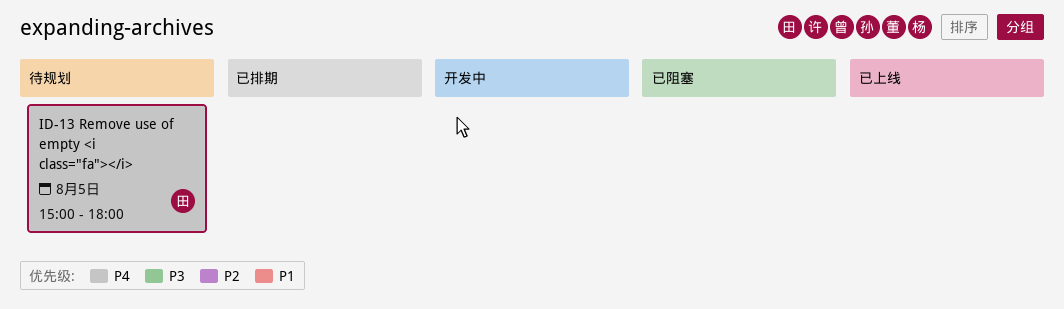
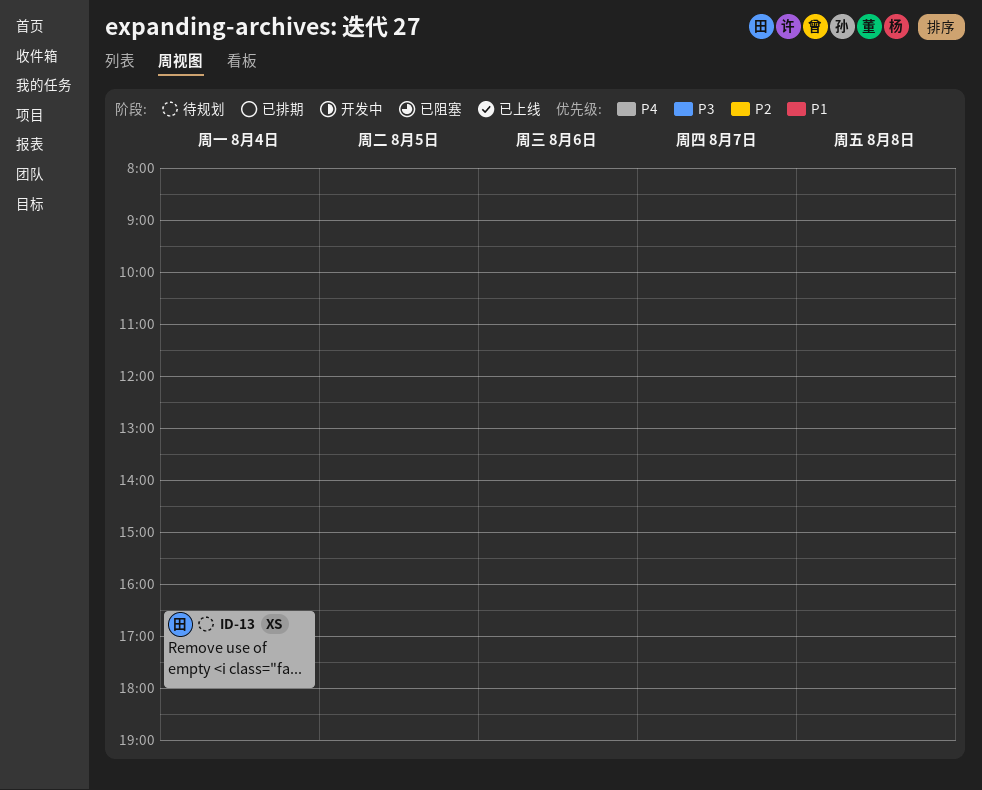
ID-13, day: Aug 5 -> Aug 4
ID-13, begins: 15:00 -> 16:30

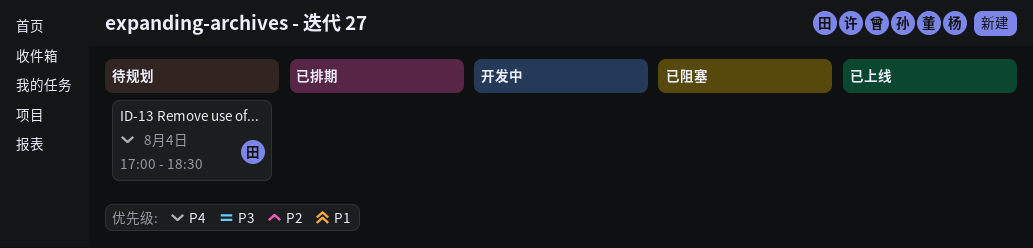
ID-13, begins: 16:30 -> 17:00
ID-13, ends: 18:00 -> 18:30

